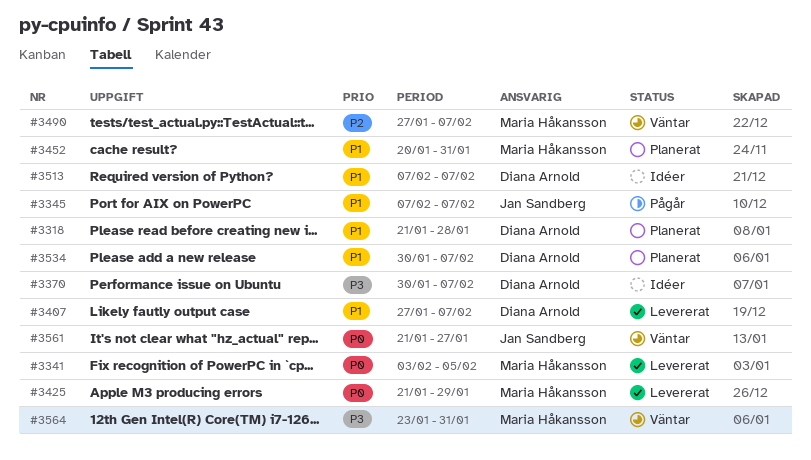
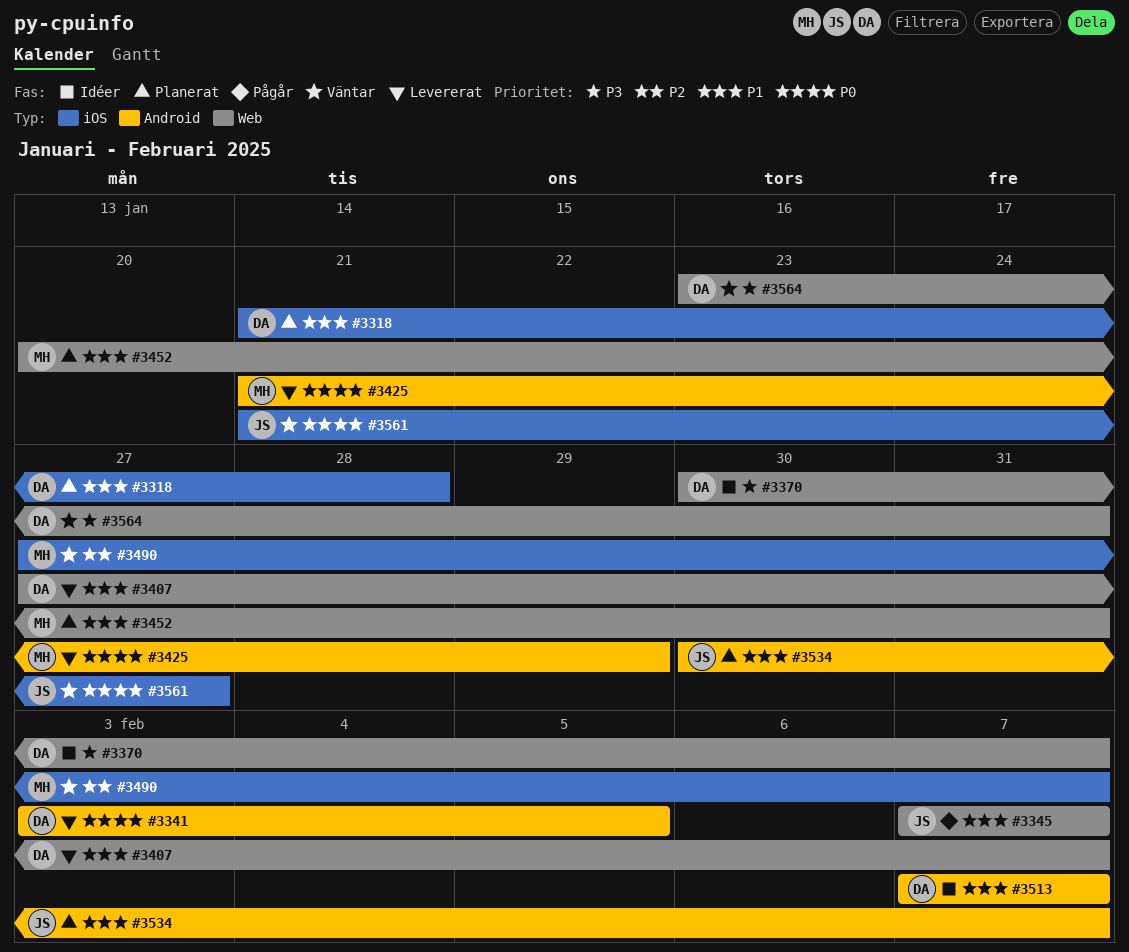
#3341, owner: Maria Håkansson -> Diana Arnold
#3534, owner: Diana Arnold -> Jan Sandberg
#3564, owner: Maria Håkansson -> Diana Arnold

